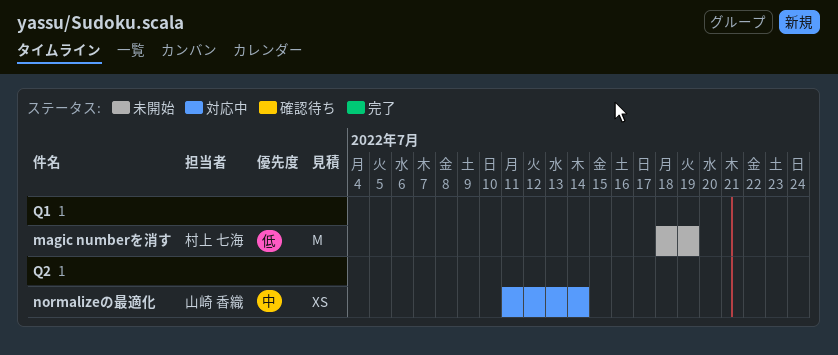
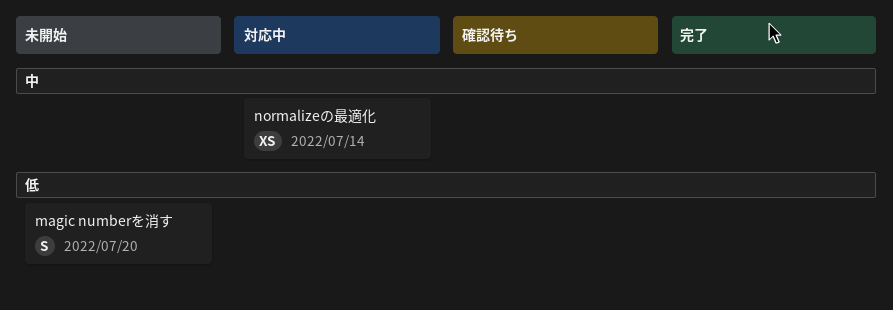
magic numberを消す, estimate: M -> S
magic numberを消す, due: Jul 19 -> Jul 20

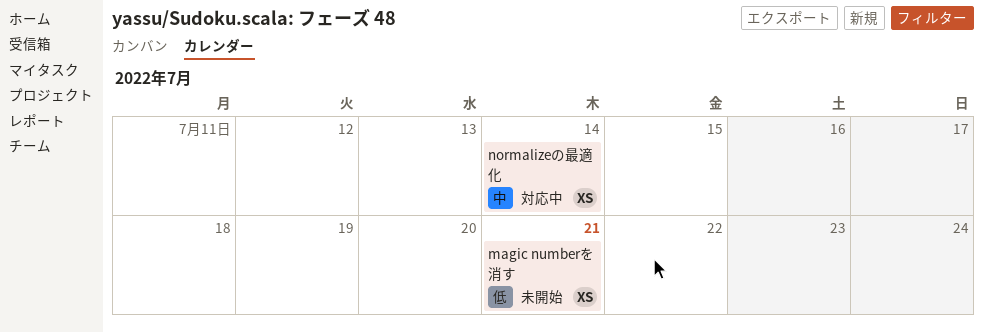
magic numberを消す, estimate: S -> XS
magic numberを消す, due: Jul 20 -> Jul 21

